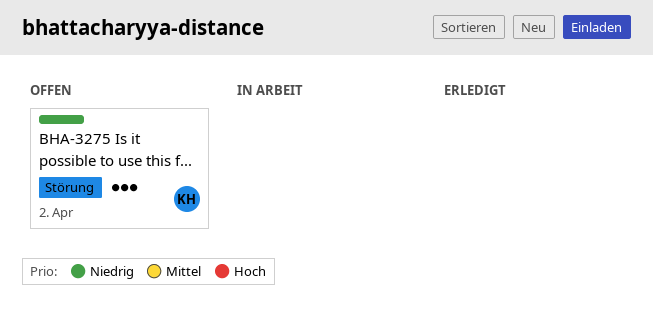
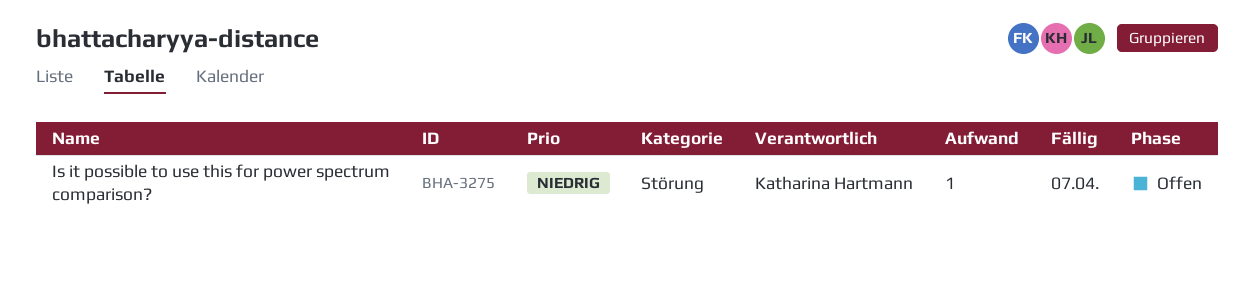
BHA-3275, estimate: 3 -> 1
BHA-3275, due: Apr 2 -> Apr 7

